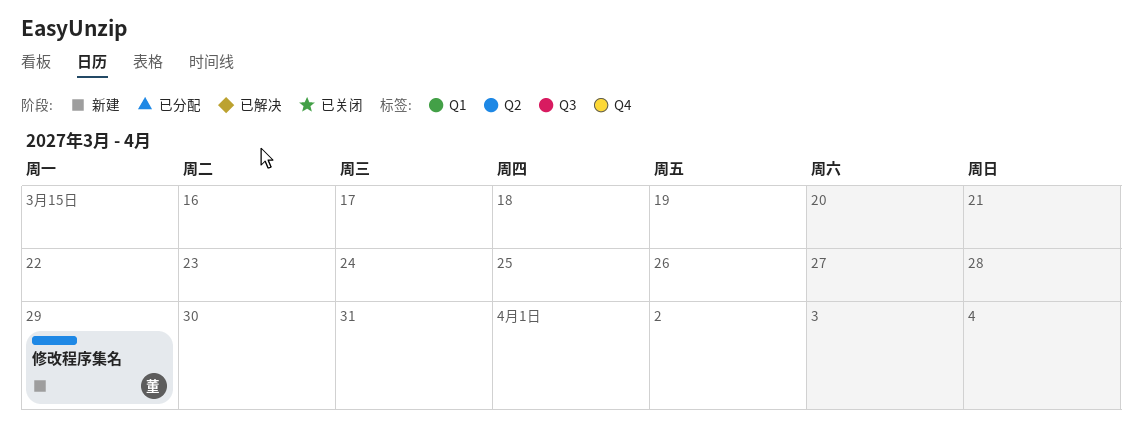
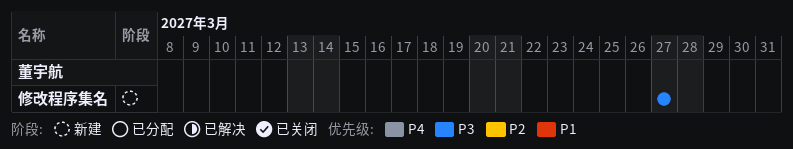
修改程序集名, due: Mar 29 -> Mar 27

